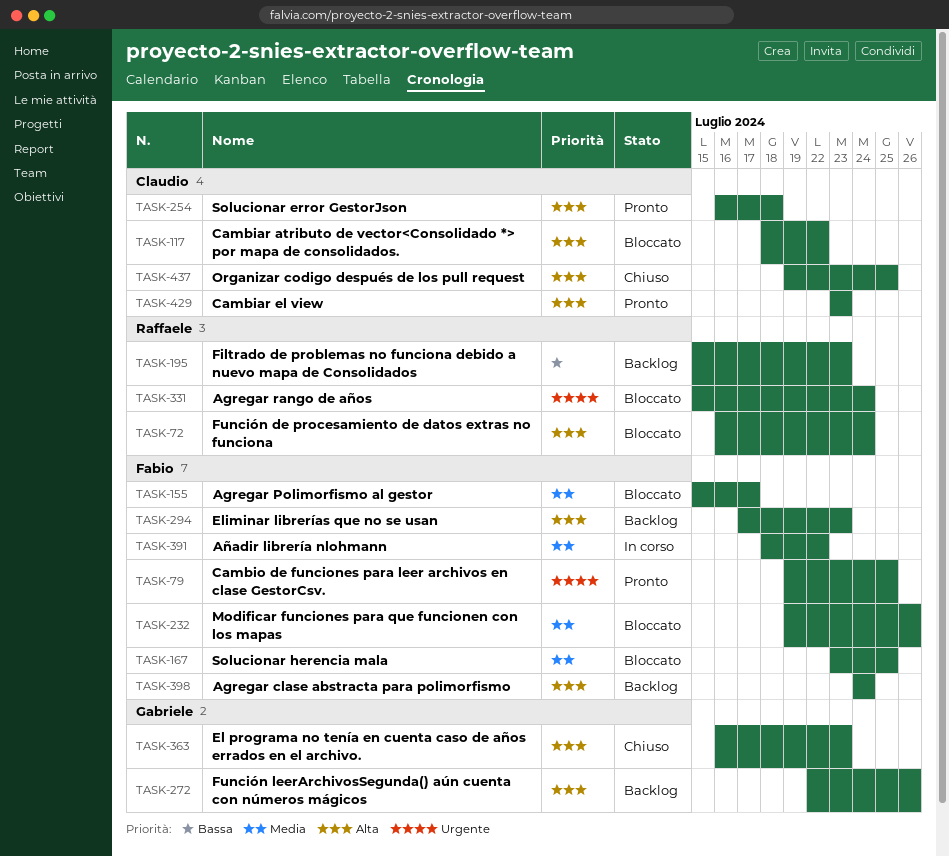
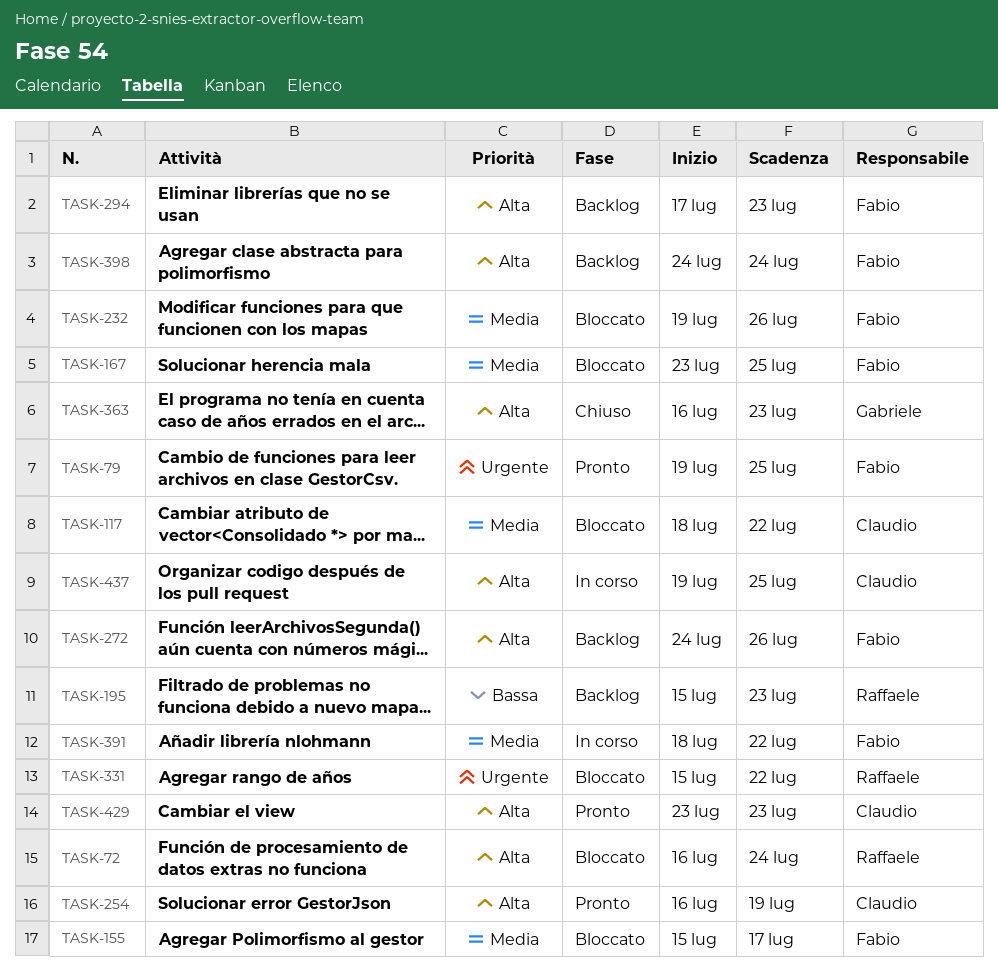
TASK-117, priority: Alta -> Media
TASK-254, due: Jul 18 -> Jul 19
TASK-272, owner: Gabriele -> Fabio
TASK-272, start: Jul 22 -> Jul 24
TASK-331, due: Jul 24 -> Jul 22
TASK-437, status: Chiuso -> In corso

